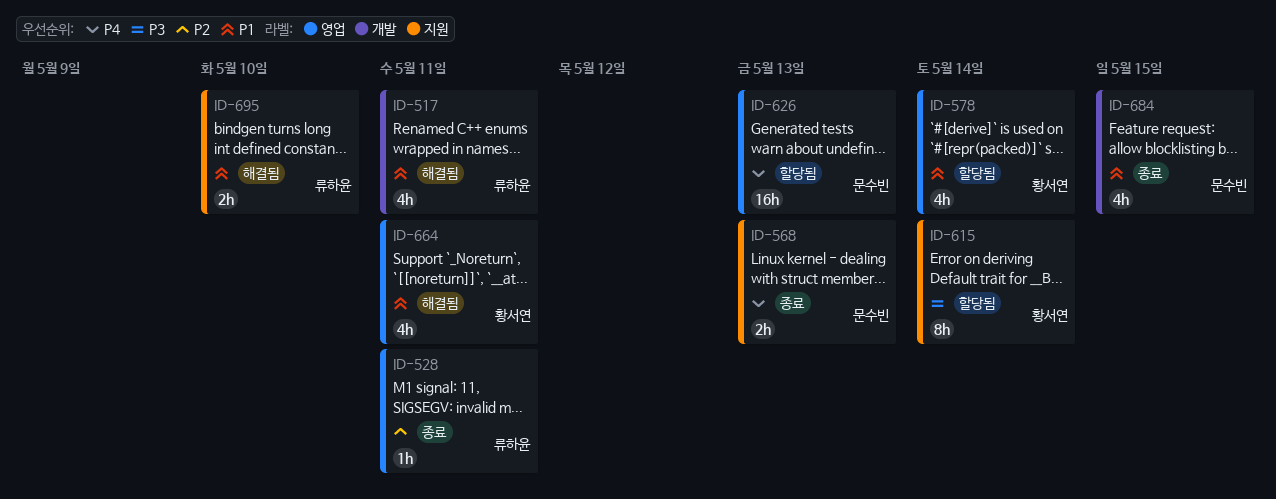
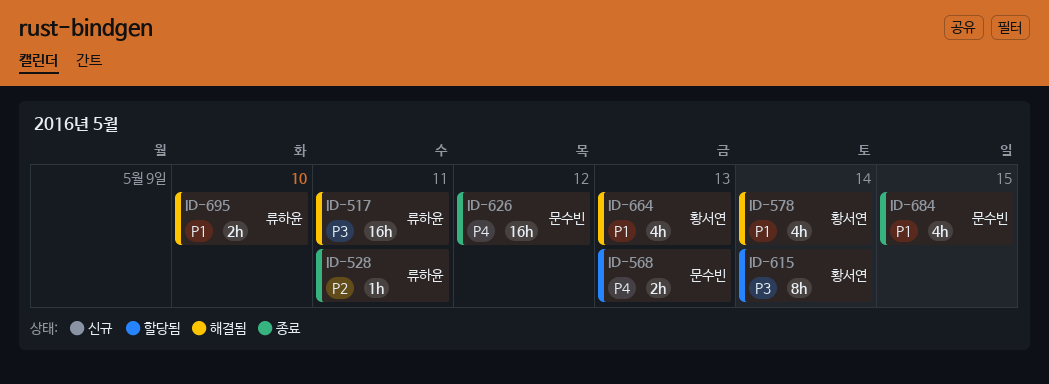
ID-517, priority: P1 -> P3
ID-517, estimate: 4h -> 16h
ID-568, status: 종료 -> 할당됨
ID-578, status: 할당됨 -> 해결됨
ID-626, status: 할당됨 -> 종료
ID-626, due: May 13 -> May 12
ID-664, due: May 11 -> May 13

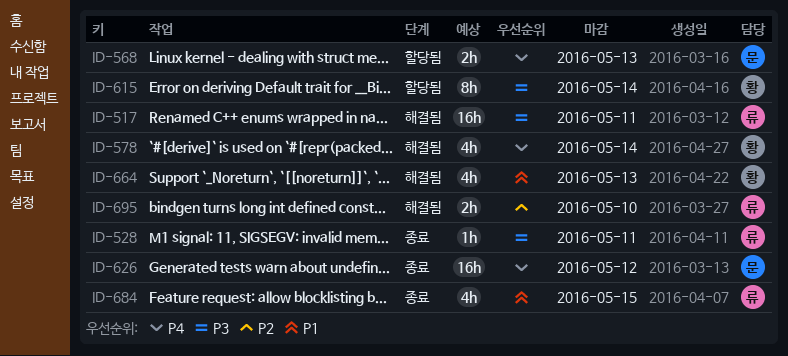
ID-528, priority: P2 -> P3
ID-578, priority: P1 -> P4
ID-684, owner: 문수빈 -> 류하윤
ID-695, priority: P1 -> P2

